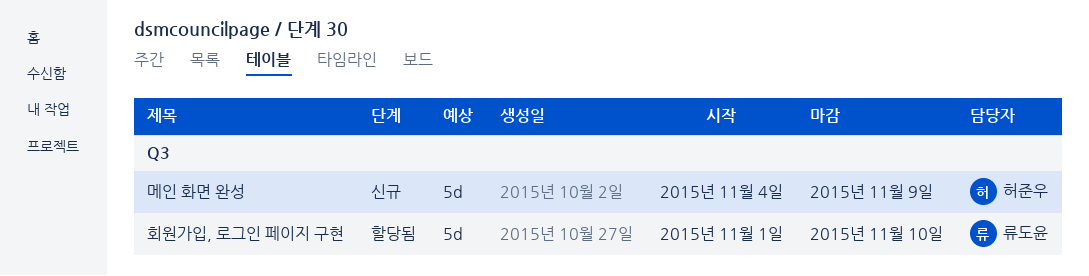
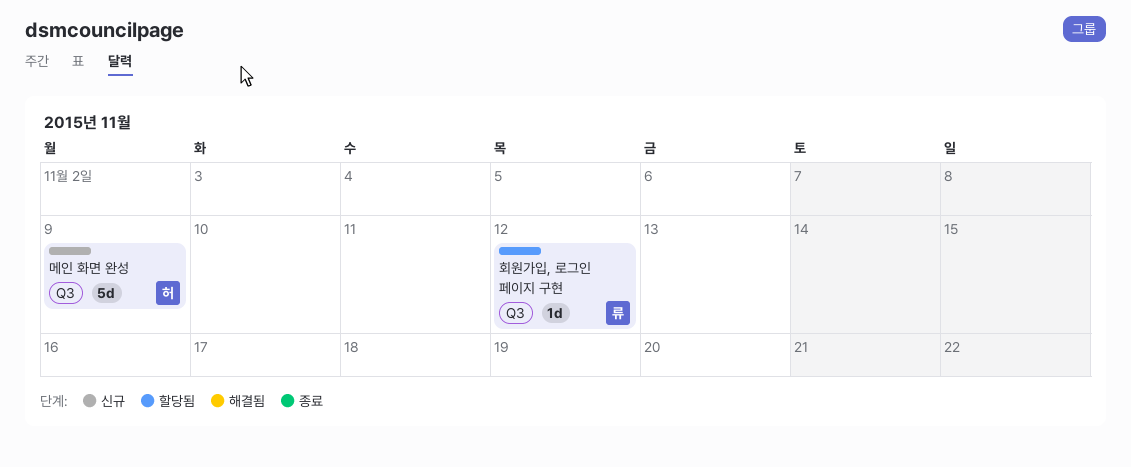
회원가입, 로그인 페이지 구현, estimate: 5d -> 1d
회원가입, 로그인 페이지 구현, due: Nov 10 -> Nov 12

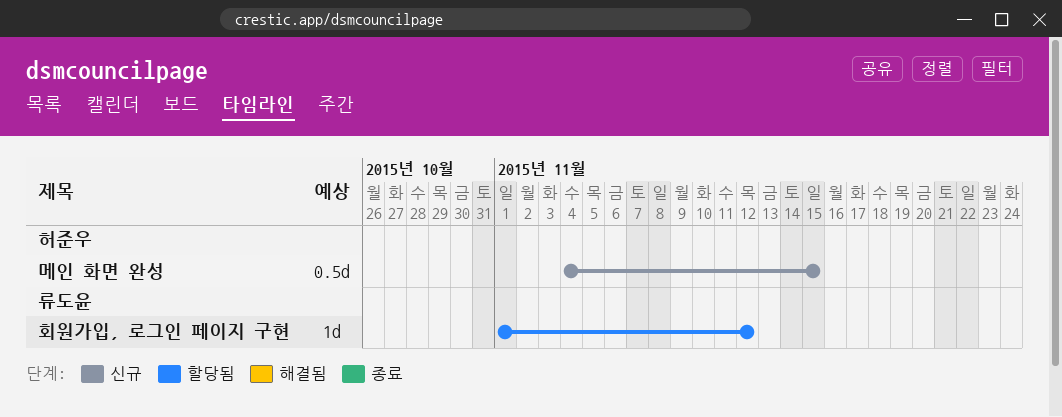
메인 화면 완성, estimate: 5d -> 0.5d
메인 화면 완성, due: Nov 9 -> Nov 15

